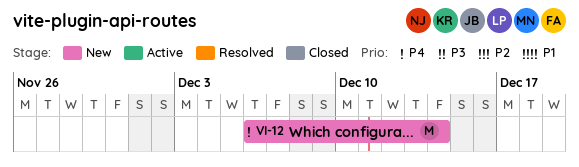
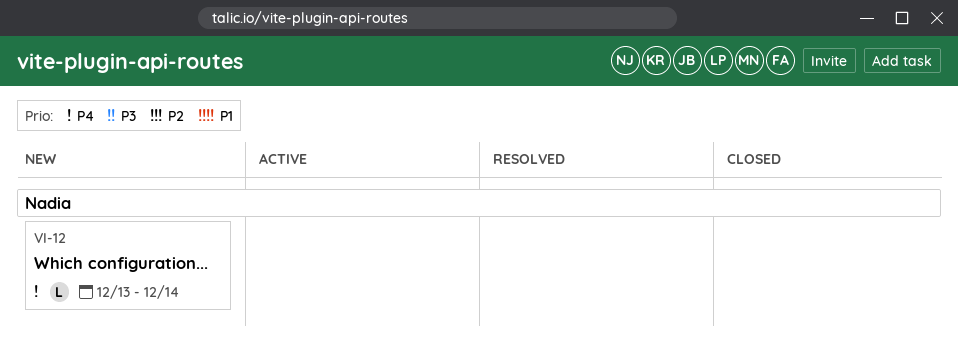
VI-12, estimate: M -> L
VI-12, start: Dec 6 -> Dec 13

